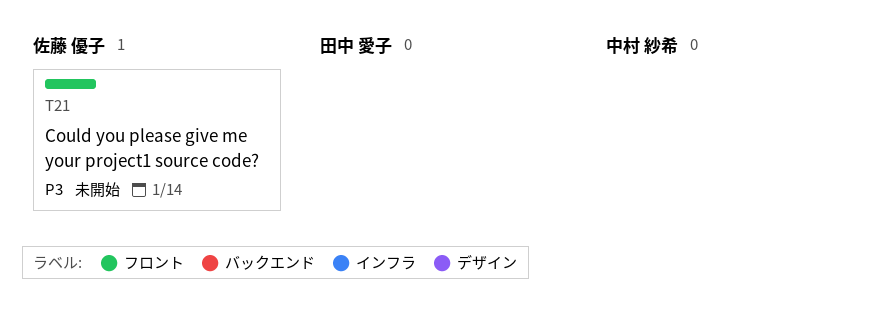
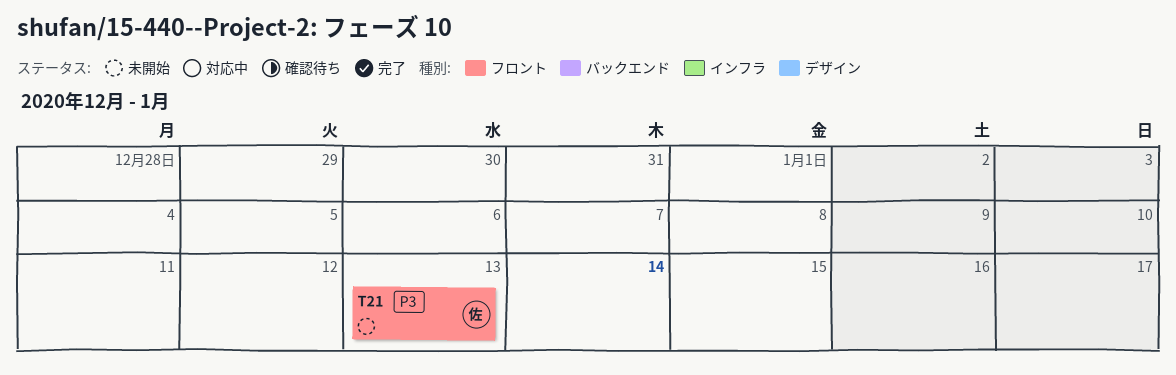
T21, due: Jan 14 -> Jan 13

